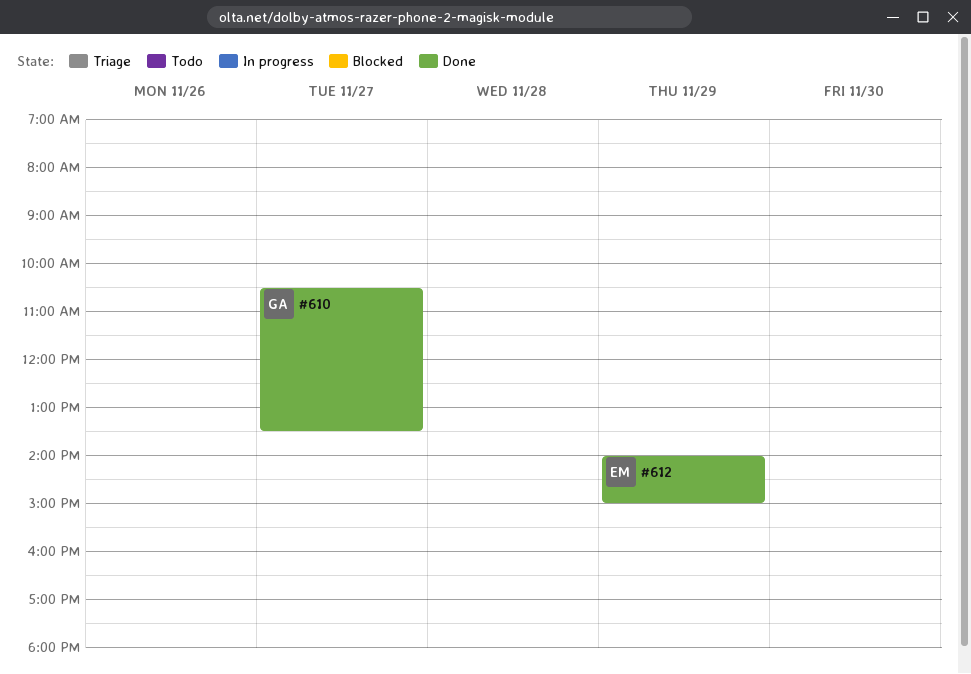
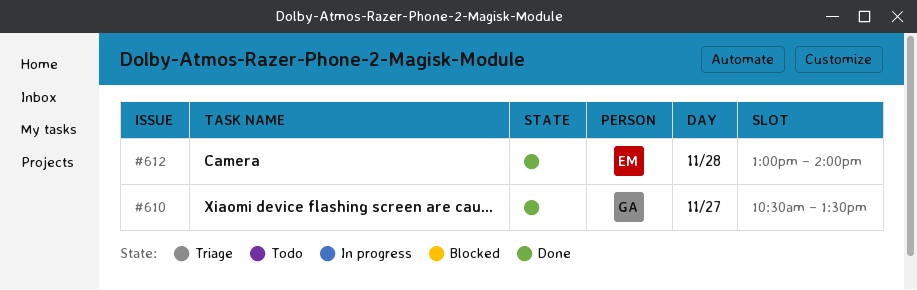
#612, day: Nov 29 -> Nov 28
#612, begins: 14:00 -> 13:00
#612, ends: 15:00 -> 14:00

